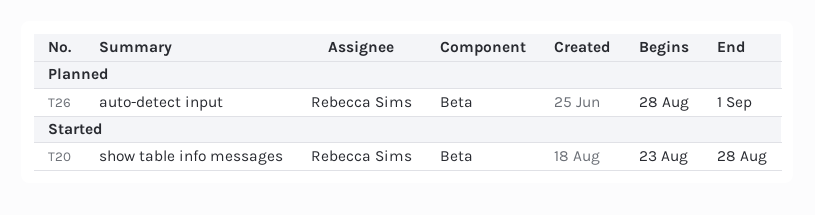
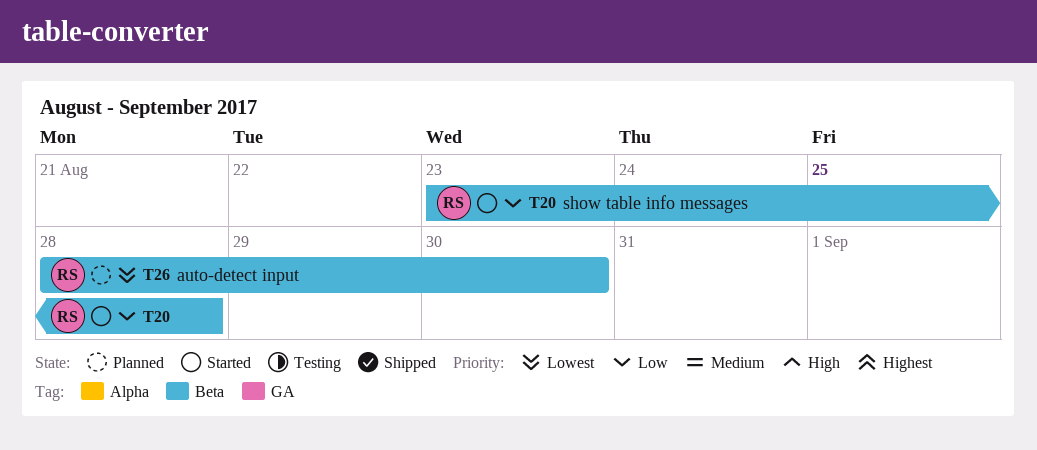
T26, due: Sep 1 -> Aug 30

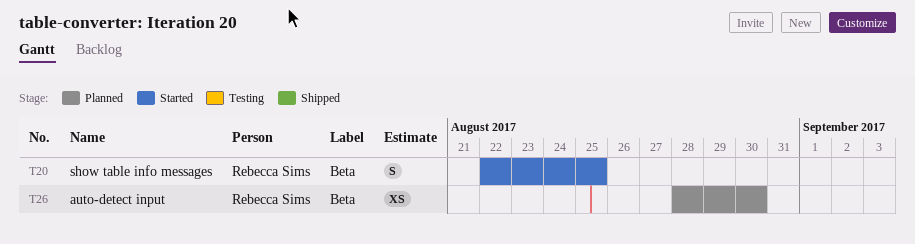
T20, start: Aug 23 -> Aug 22
T20, due: Aug 28 -> Aug 25

